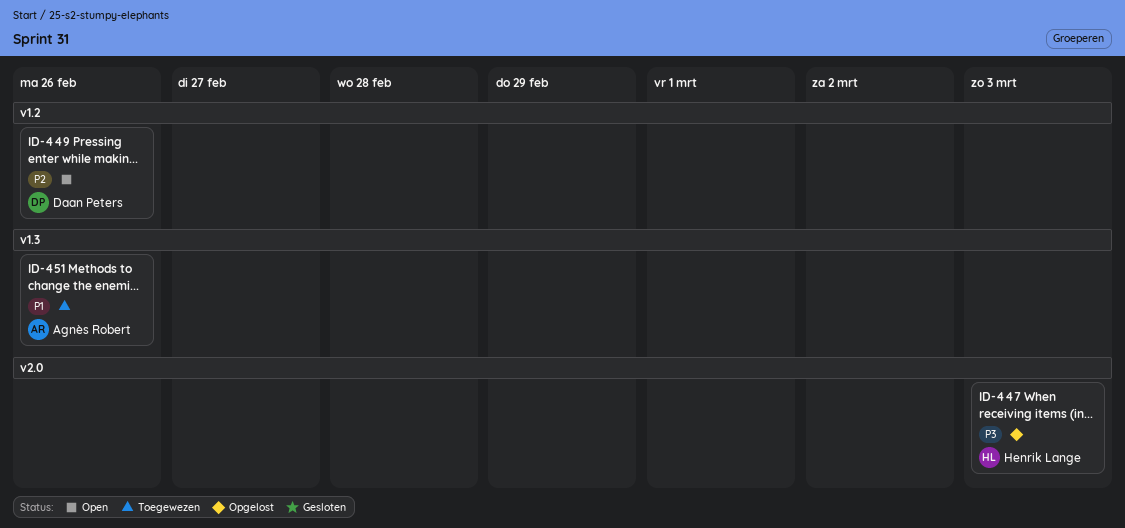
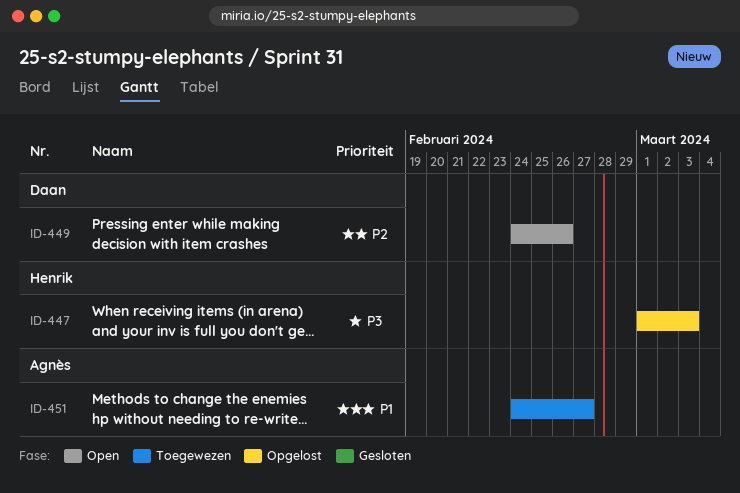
ID-451, due: Feb 26 -> Feb 27

